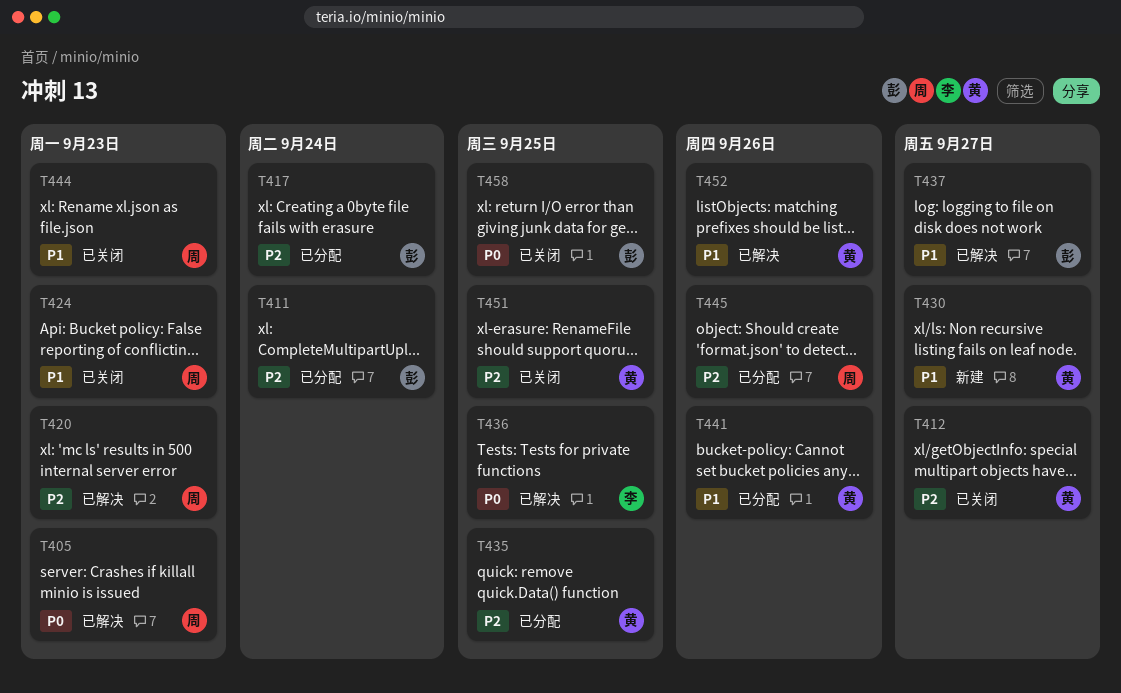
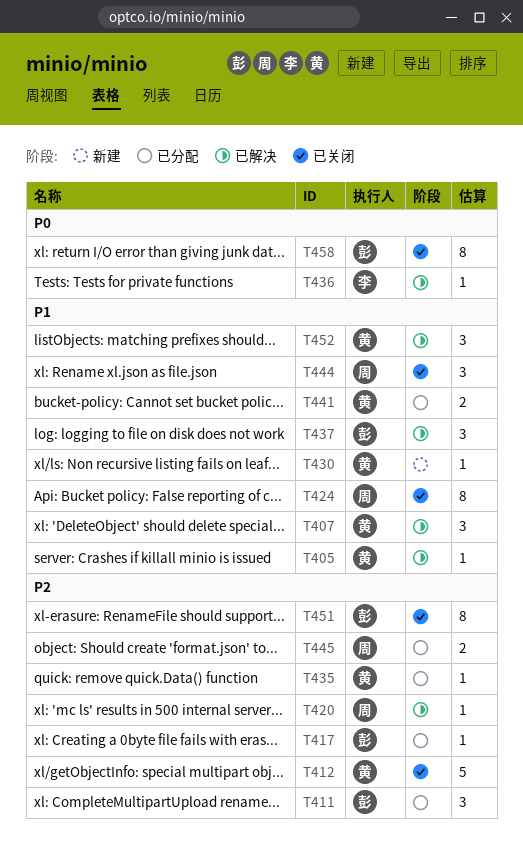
T405, owner: 周 -> 黄
T405, priority: P0 -> P1
T407: none -> present
T451, owner: 黄 -> 彭

